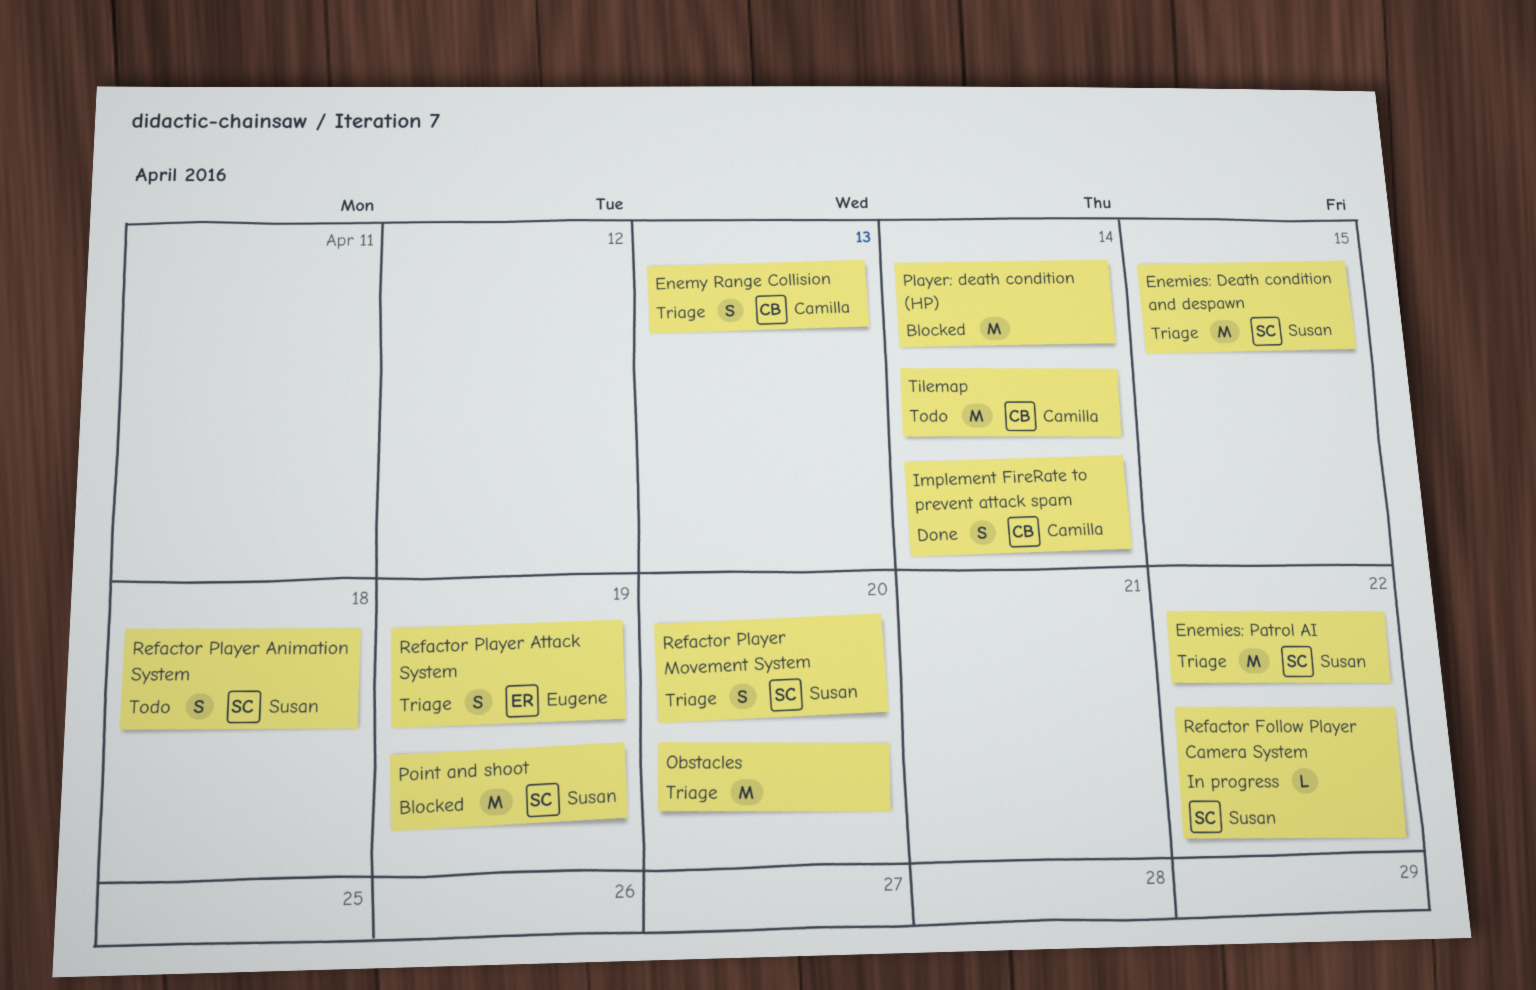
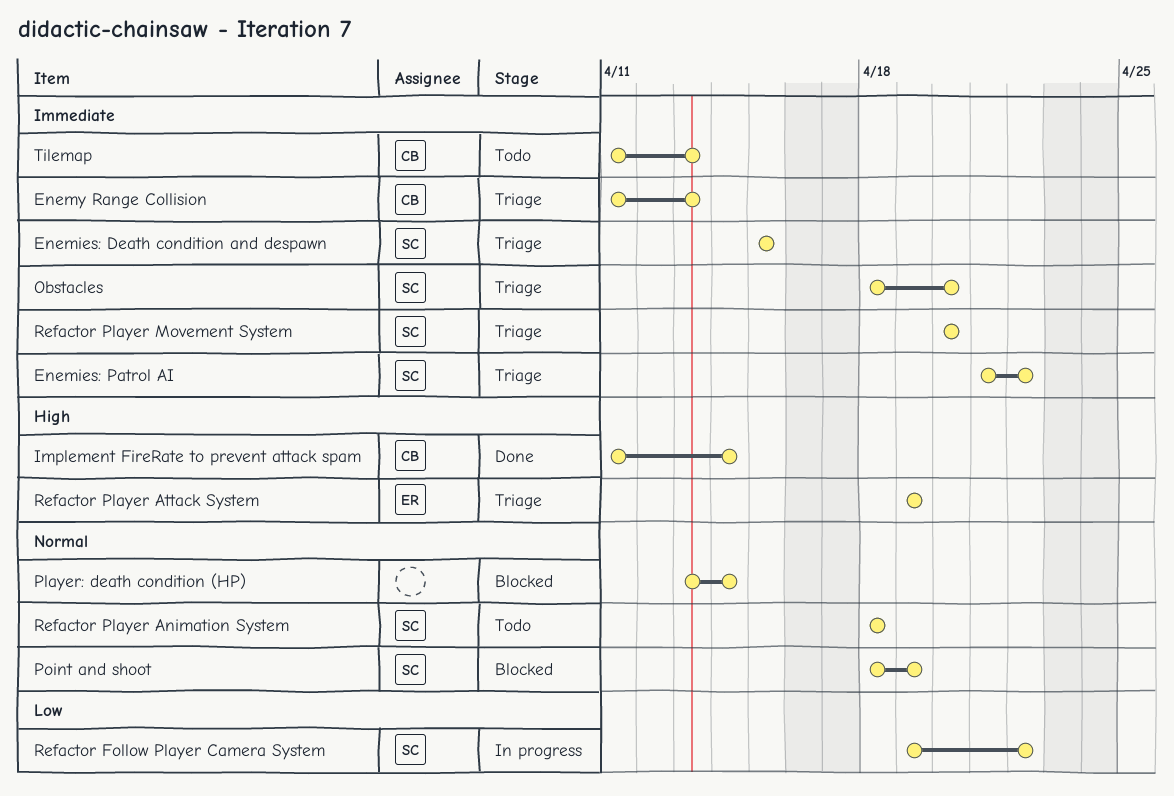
Obstacles, owner: none -> Susan
Tilemap, due: Apr 14 -> Apr 13

